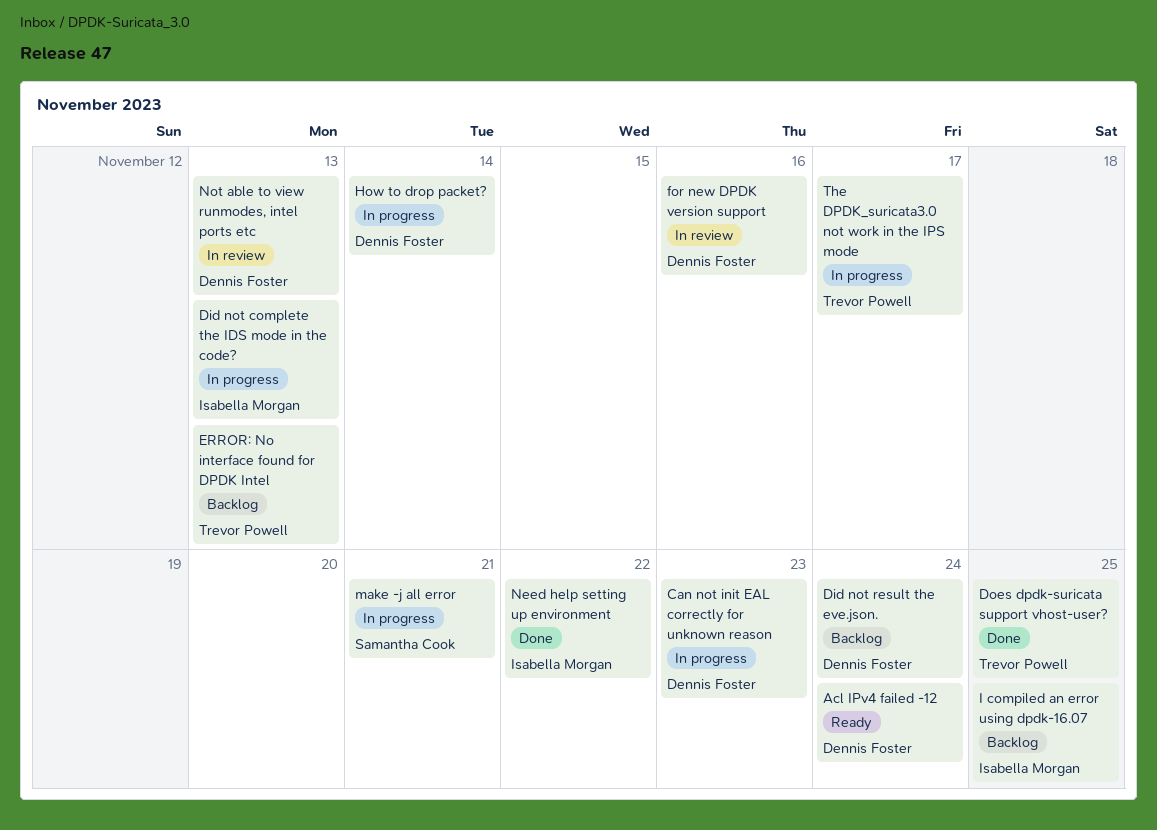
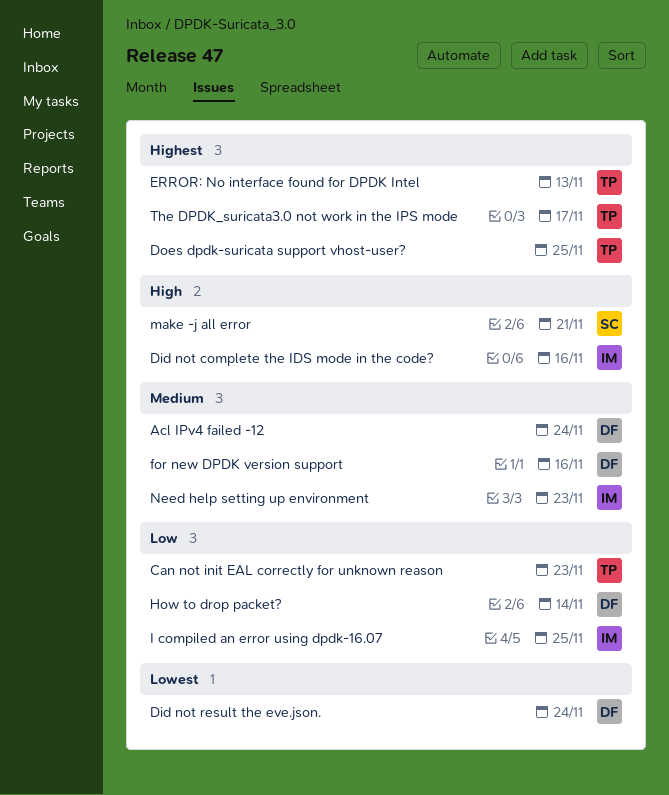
Can not init EAL correctly for unknown reason, owner: Dennis Foster -> Trevor Powell
Did not complete the IDS mode in the code?, due: Nov 13 -> Nov 16
Need help setting up environment, due: Nov 22 -> Nov 23
Not able to view runmodes, intel ports etc: present -> none

